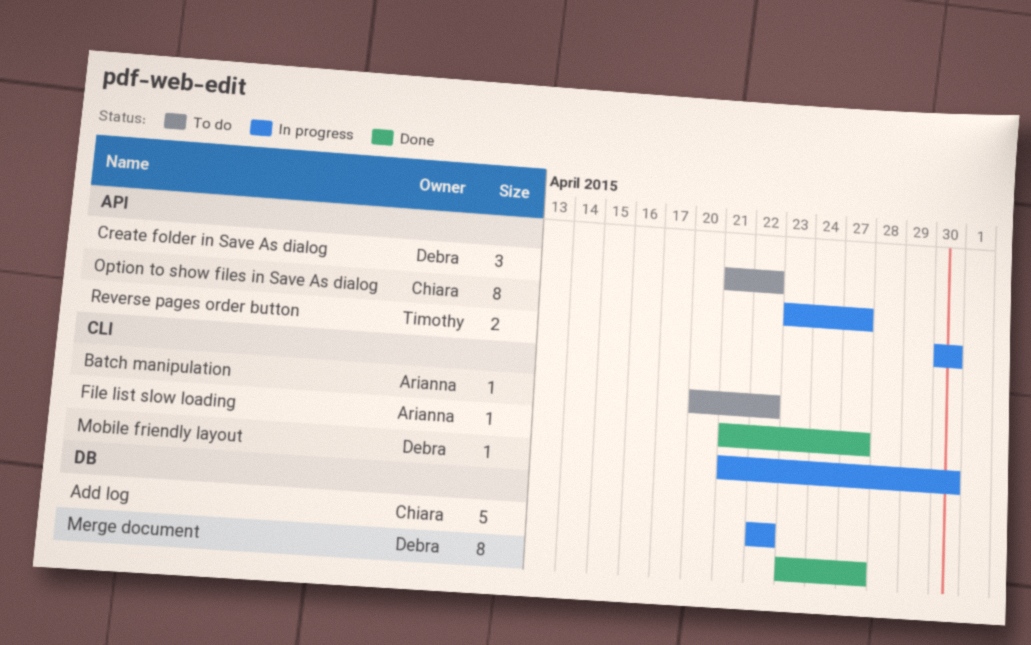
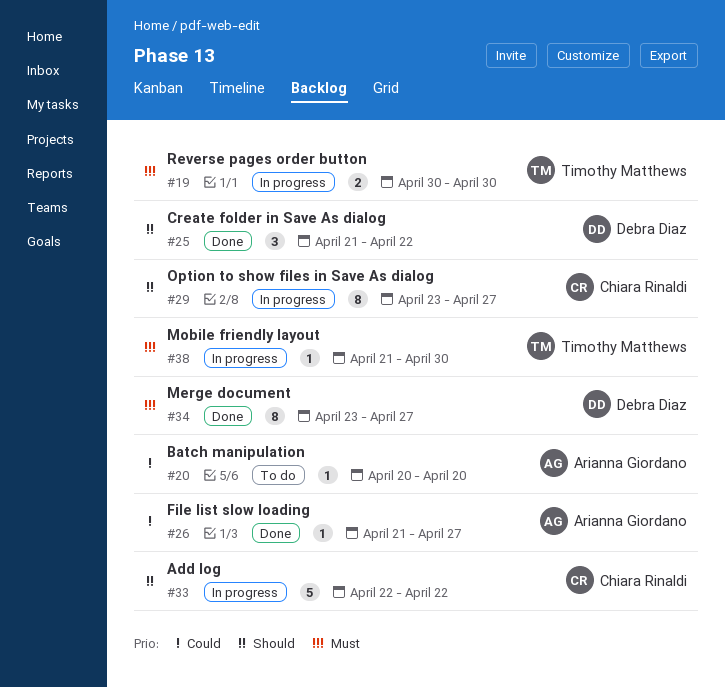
Batch manipulation, due: Apr 22 -> Apr 20
Create folder in Save As dialog, status: To do -> Done
Mobile friendly layout, owner: Debra Diaz -> Timothy Matthews

